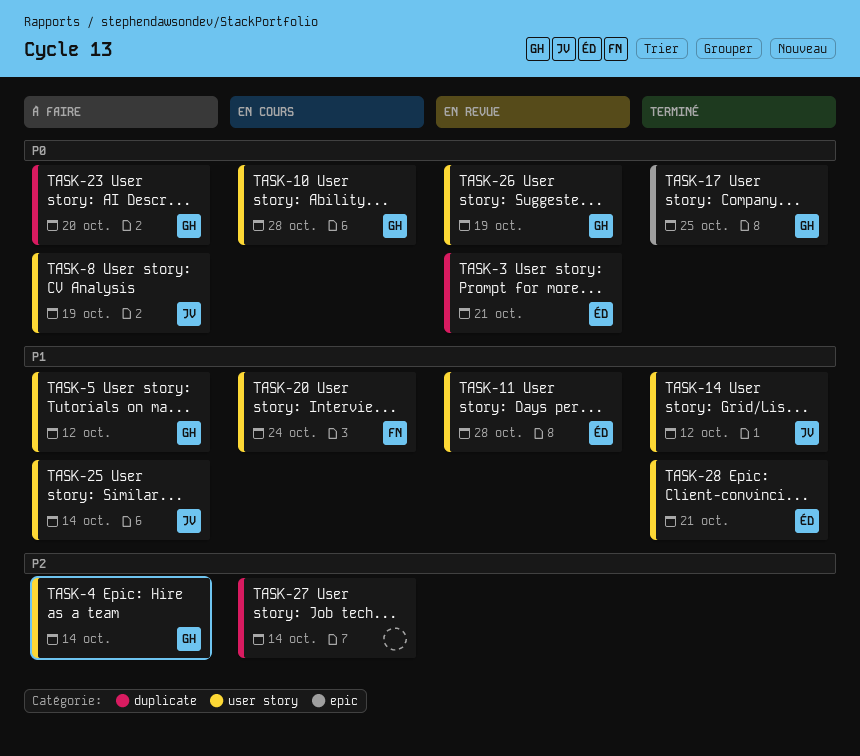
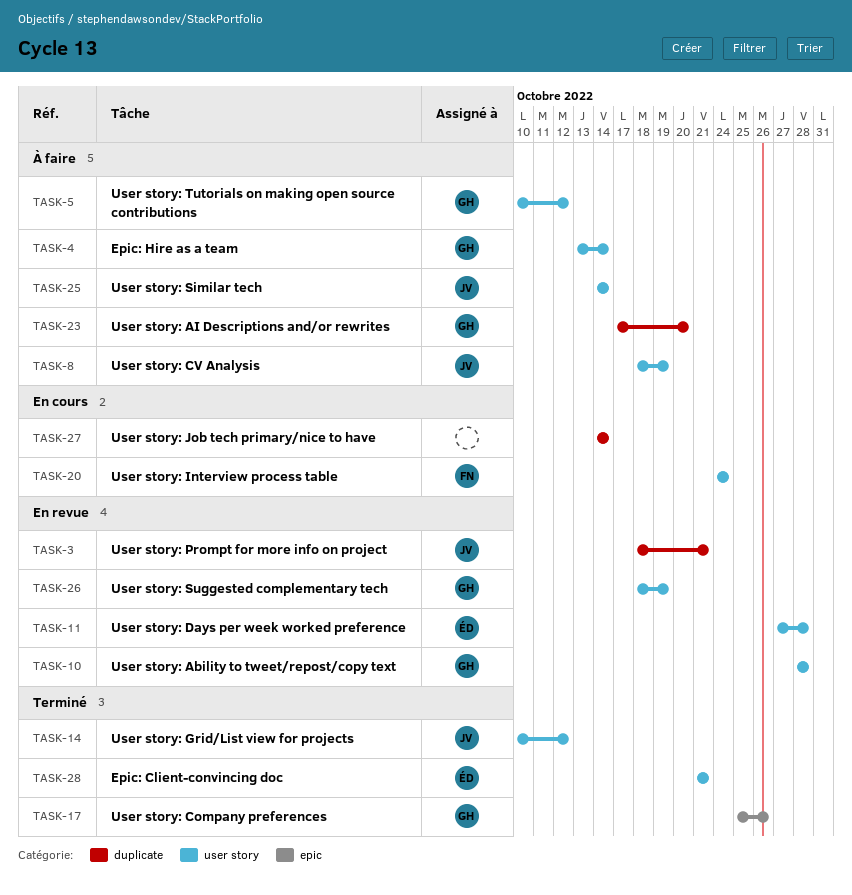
TASK-3, owner: ÉD -> JV
TASK-10, status: En cours -> En revue
TASK-17, due: Oct 25 -> Oct 26

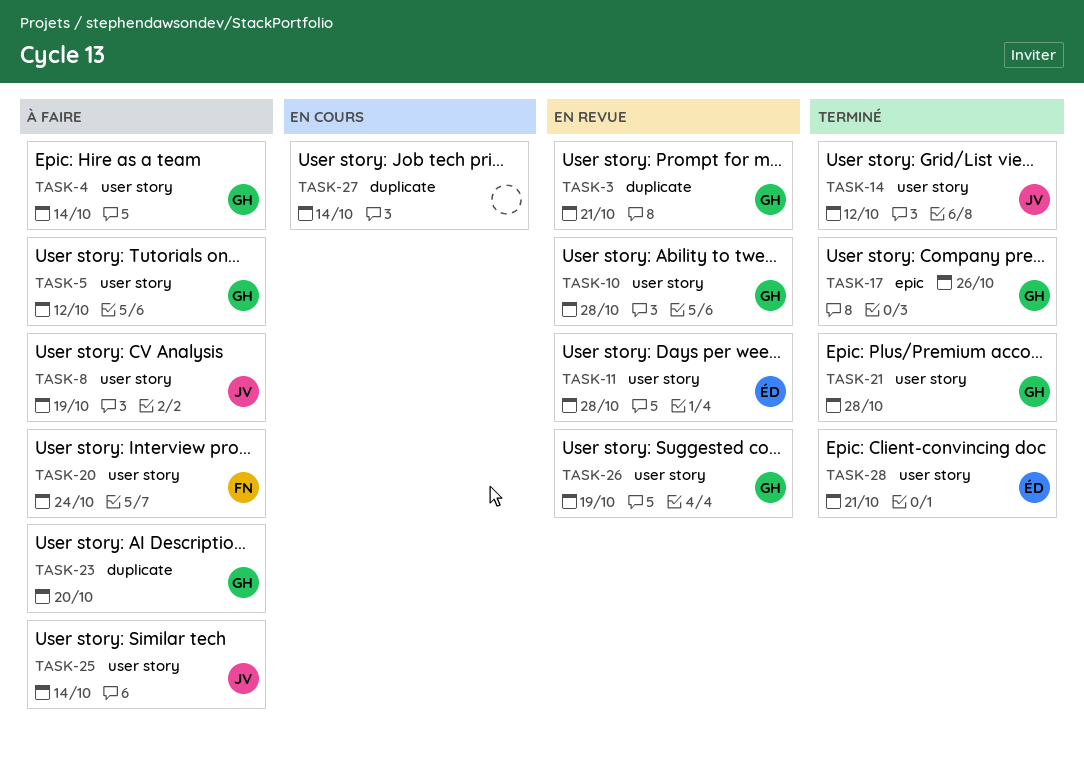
TASK-3, owner: JV -> GH
TASK-20, status: En cours -> À faire
TASK-21: none -> present

